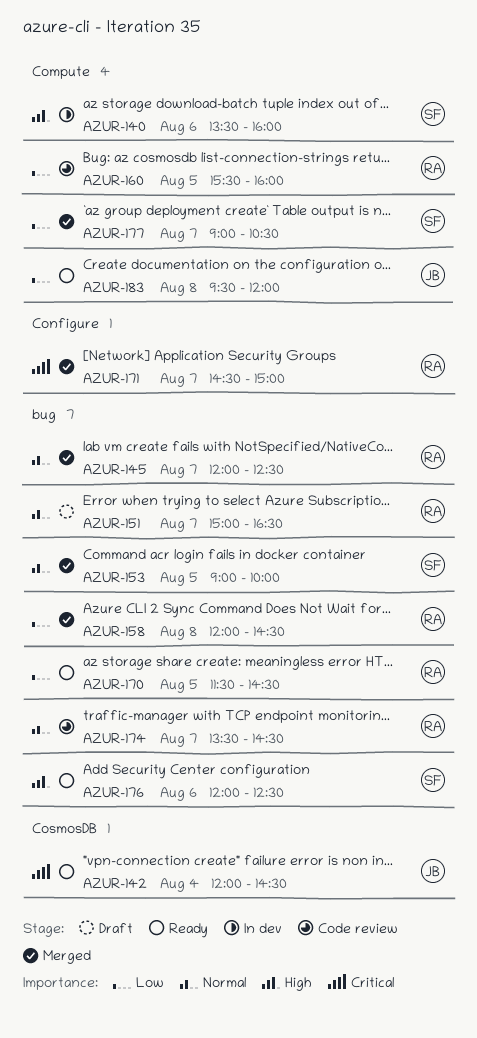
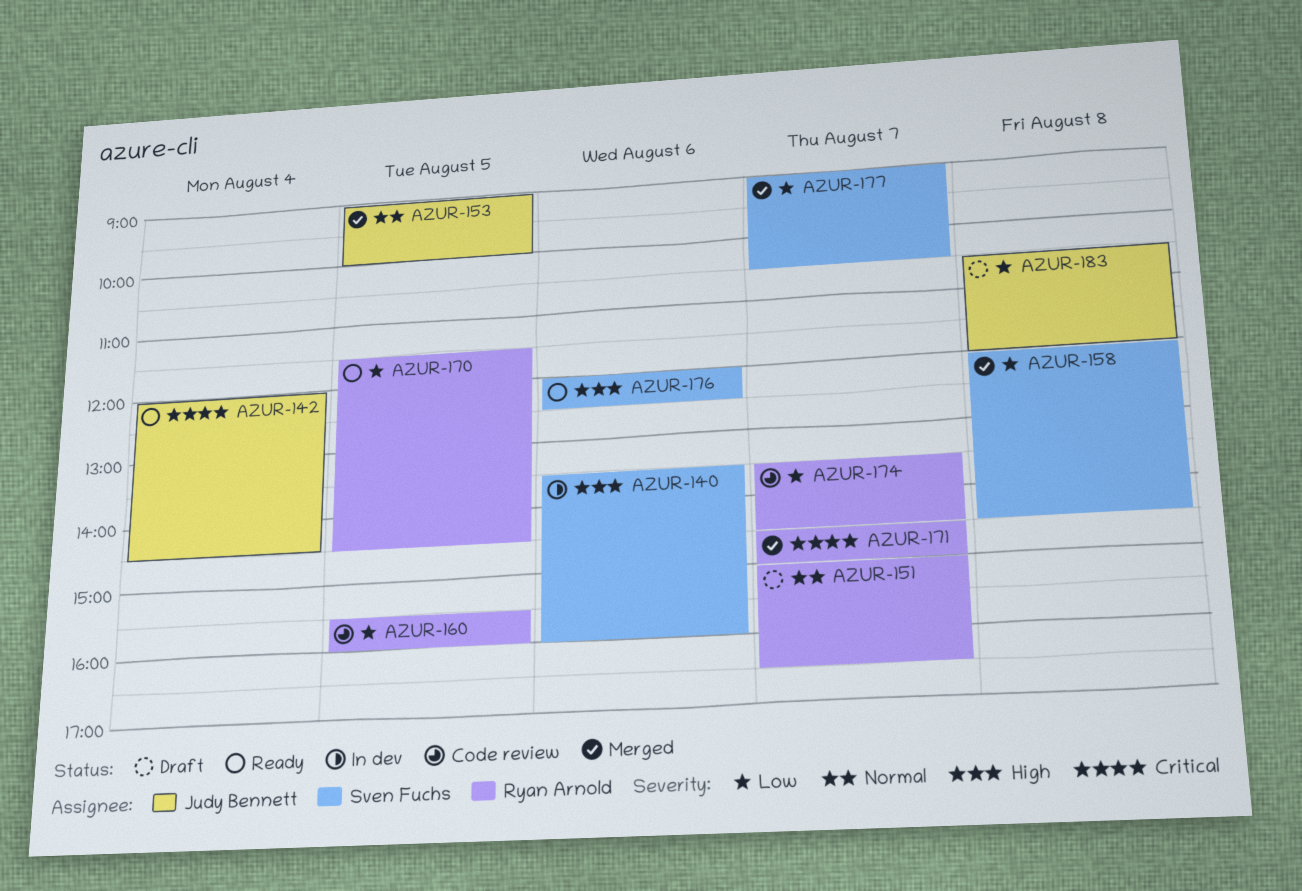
AZUR-145: present -> none
AZUR-153, owner: Sven Fuchs -> Judy Bennett
AZUR-158, owner: Ryan Arnold -> Sven Fuchs
AZUR-174, priority: Normal -> Low
AZUR-183, status: Ready -> Draft
AZUR-183, begins: 09:30 -> 10:30

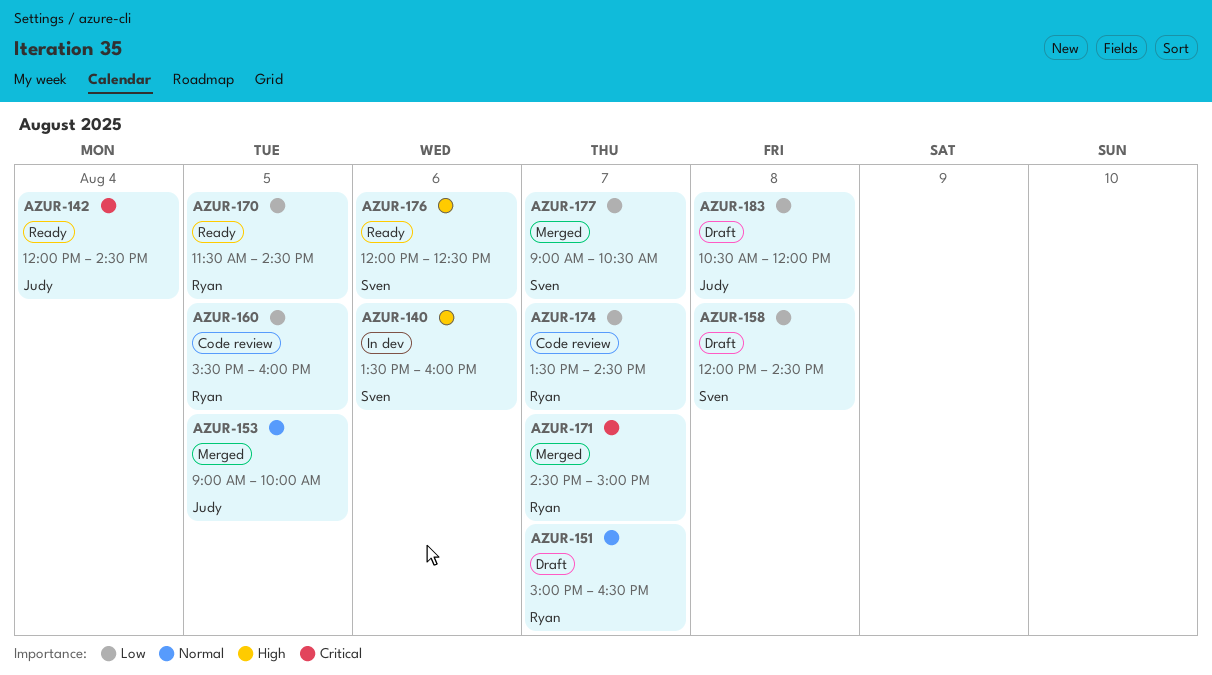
AZUR-158, status: Merged -> Draft

